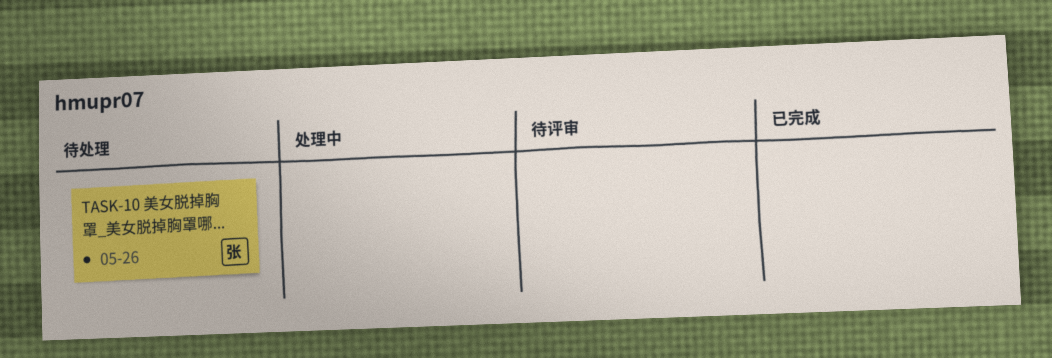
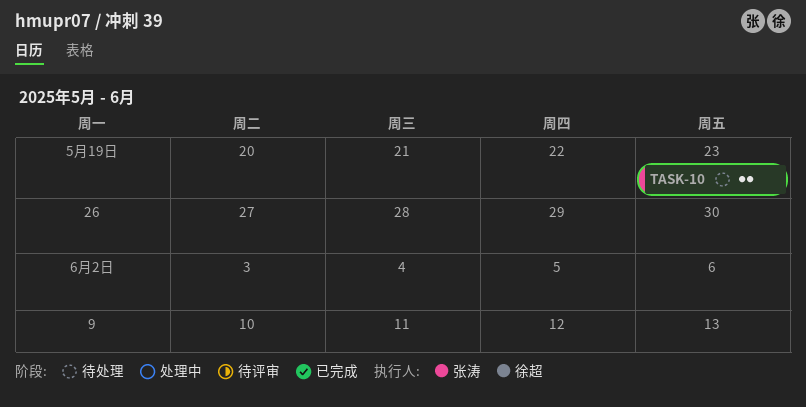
TASK-10, estimate: 1 -> 2
TASK-10, due: May 26 -> May 23

